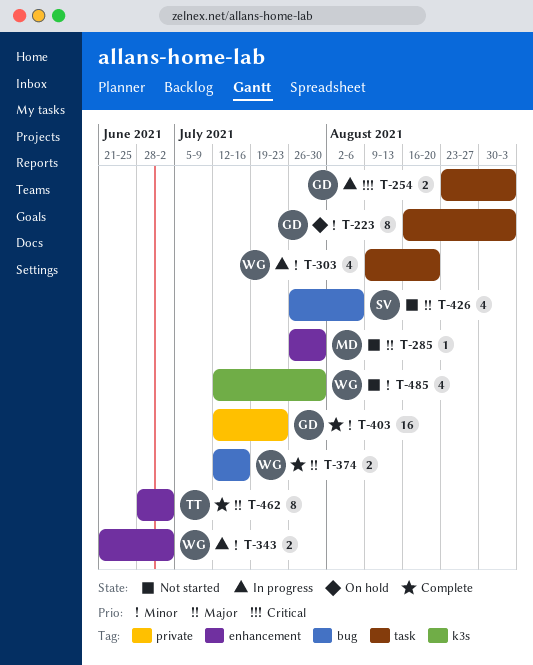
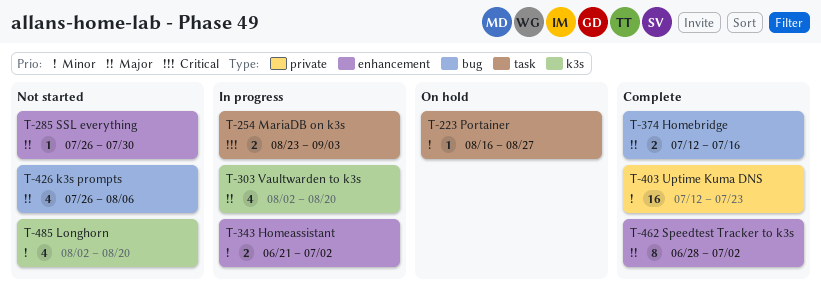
T-223, estimate: 8 -> 1
T-223, due: Sep 3 -> Aug 27
T-303, priority: Minor -> Major
T-303, label: task -> k3s
T-303, start: Aug 9 -> Aug 2
T-485, start: Jul 12 -> Aug 2
T-485, due: Jul 30 -> Aug 20

